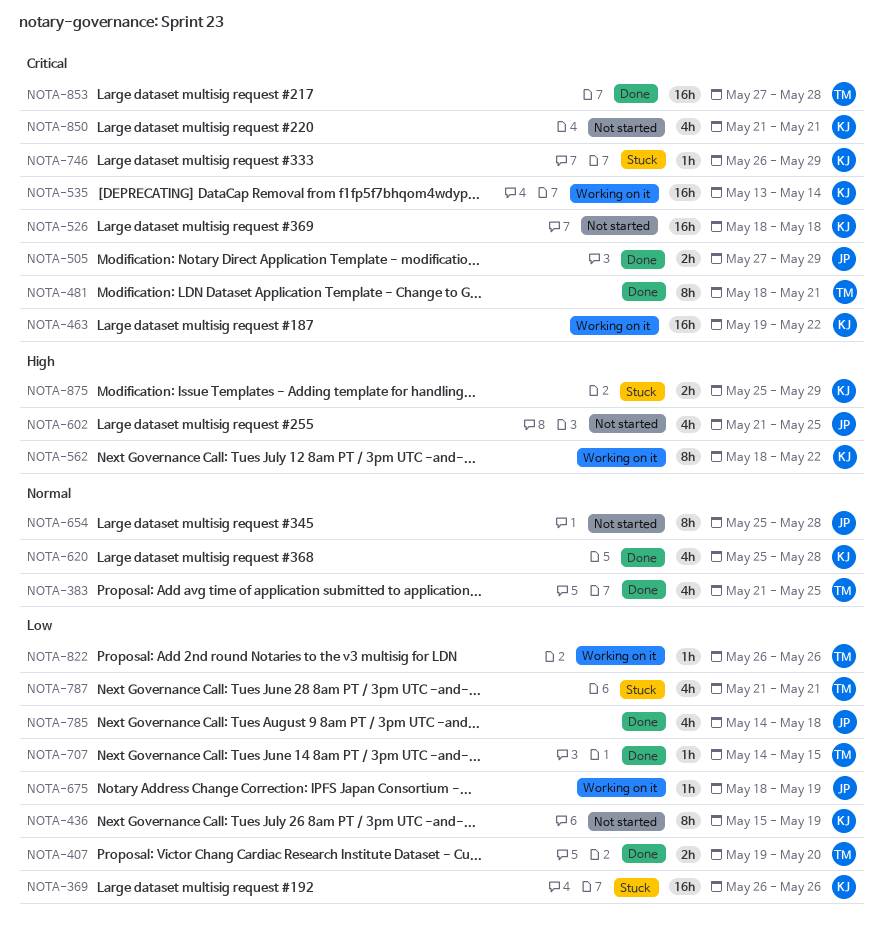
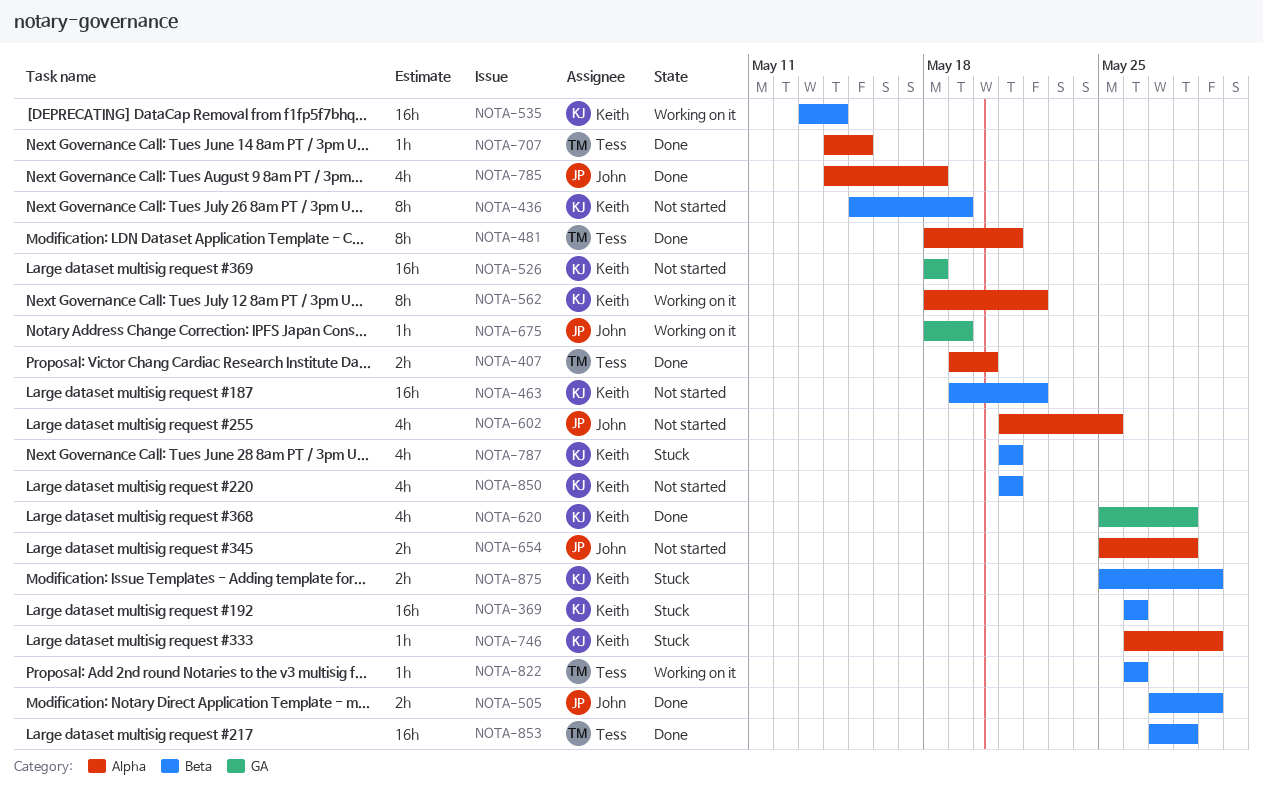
NOTA-383: present -> none
NOTA-463, status: Working on it -> Not started
NOTA-654, estimate: 8h -> 2h
NOTA-787, owner: Tess -> Keith

